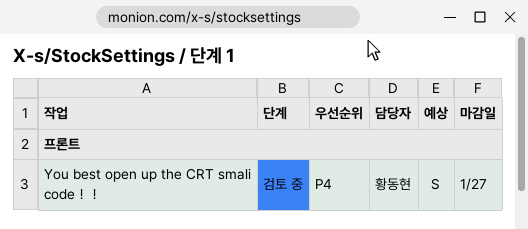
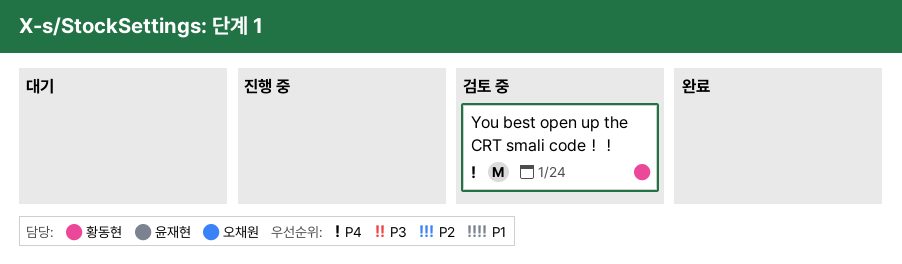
You best open up the CRT smali code！！, estimate: S -> M
You best open up the CRT smali code！！, due: Jan 27 -> Jan 24

